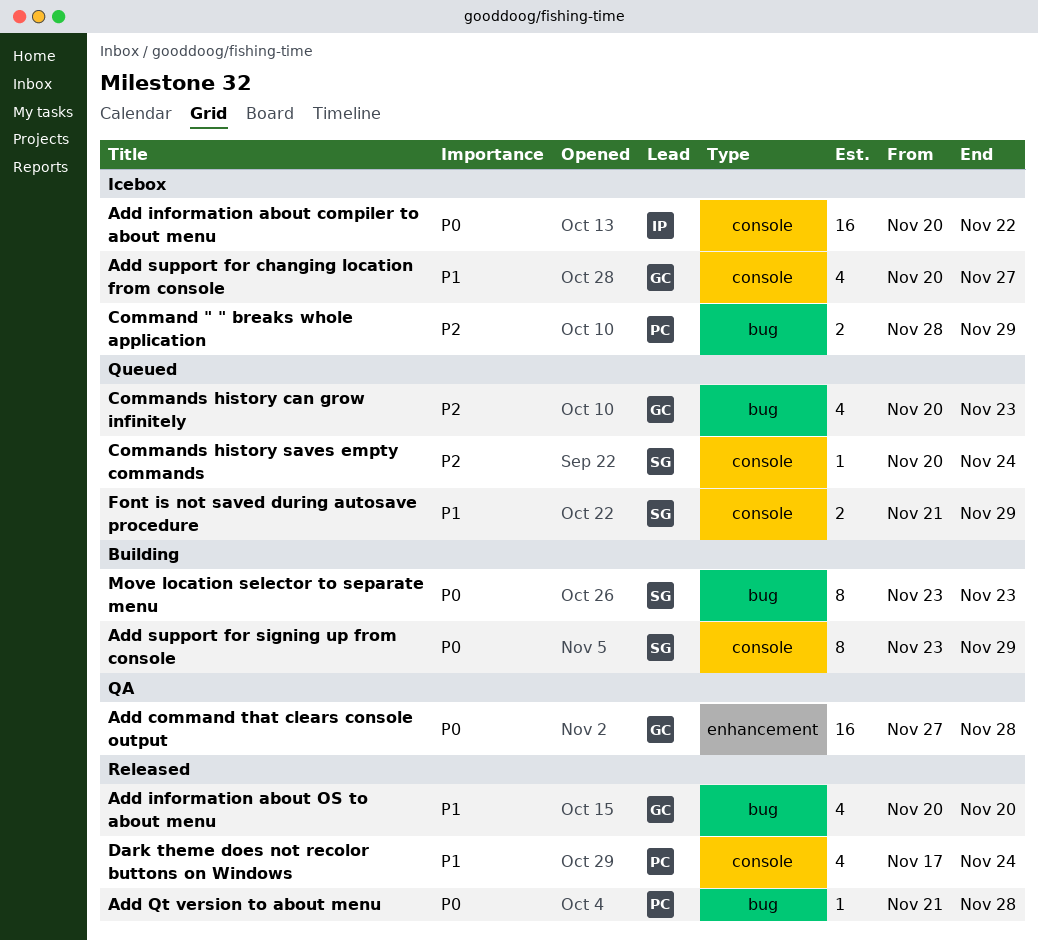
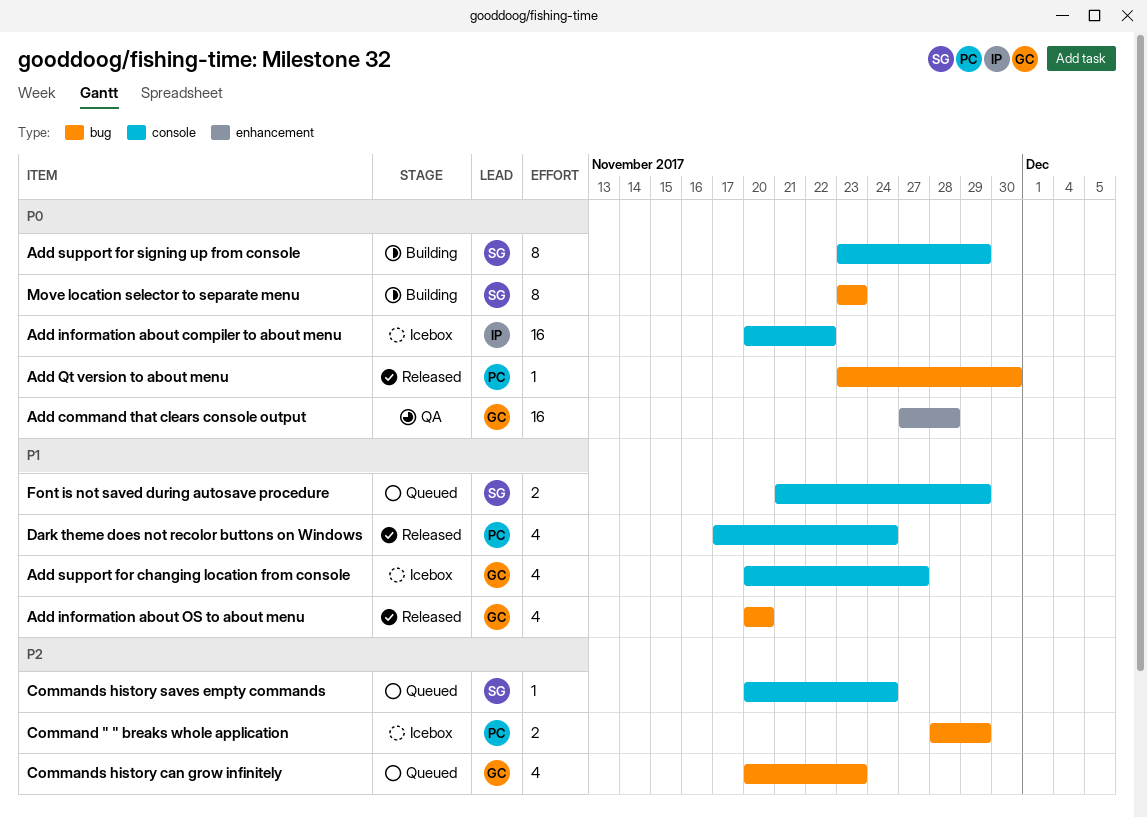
Add Qt version to about menu, start: Nov 21 -> Nov 23
Add Qt version to about menu, due: Nov 28 -> Nov 30

